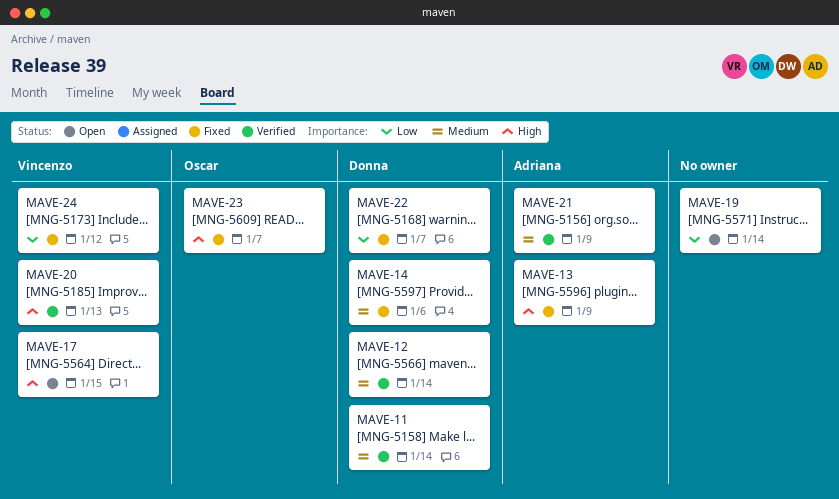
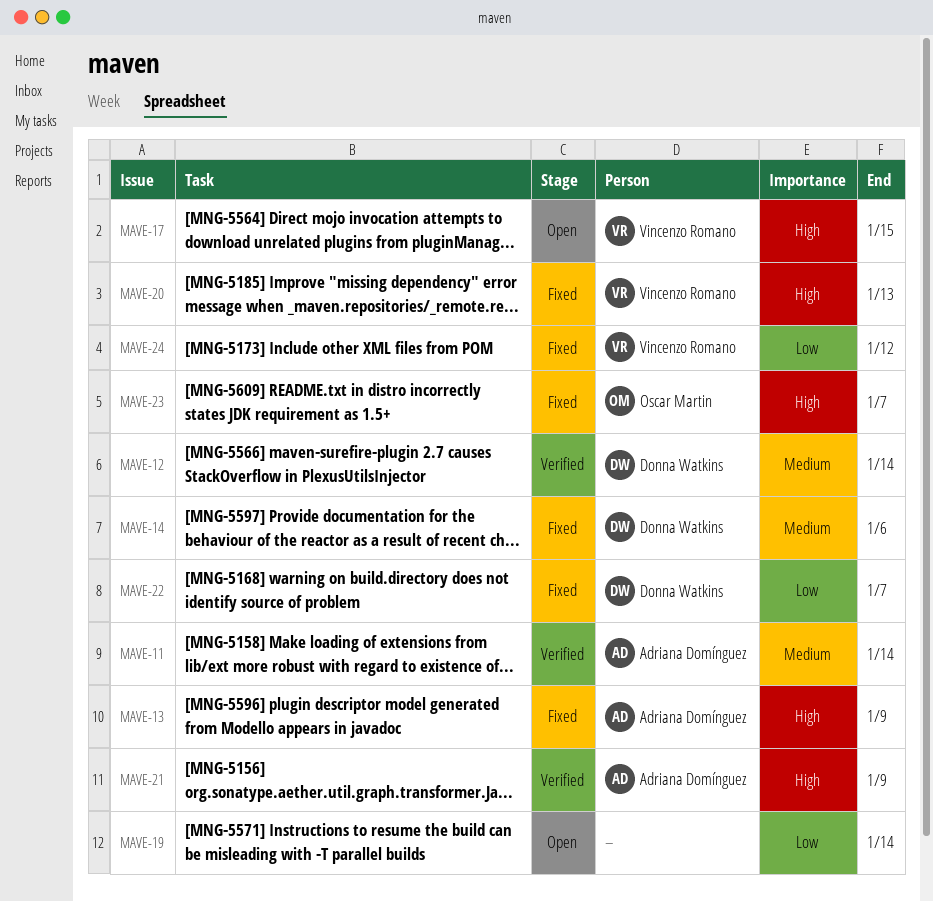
MAVE-11, owner: Donna Watkins -> Adriana Domínguez
MAVE-20, status: Verified -> Fixed
MAVE-21, priority: Medium -> High

